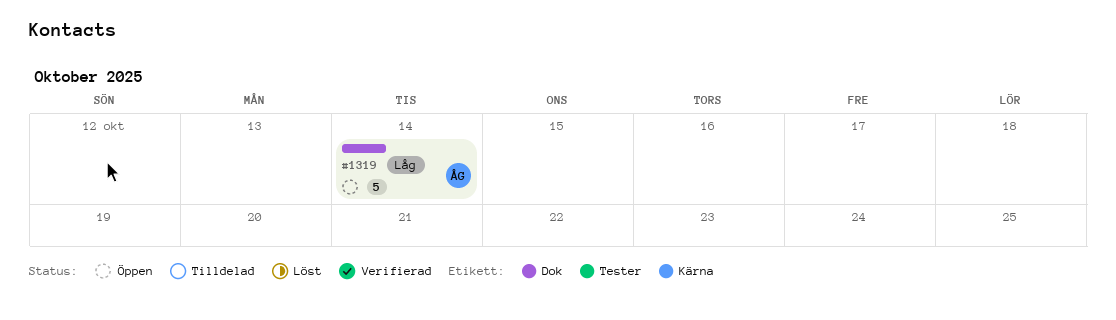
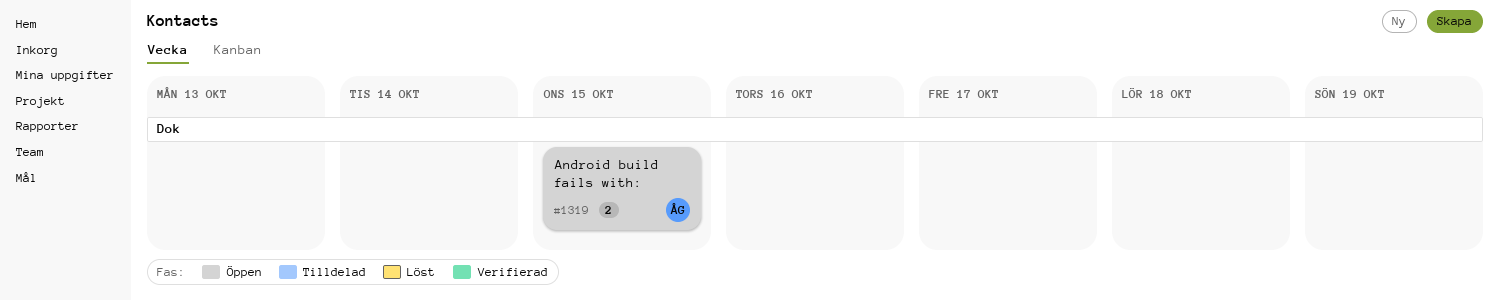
#1319, estimate: 5 -> 2
#1319, due: Oct 14 -> Oct 15

